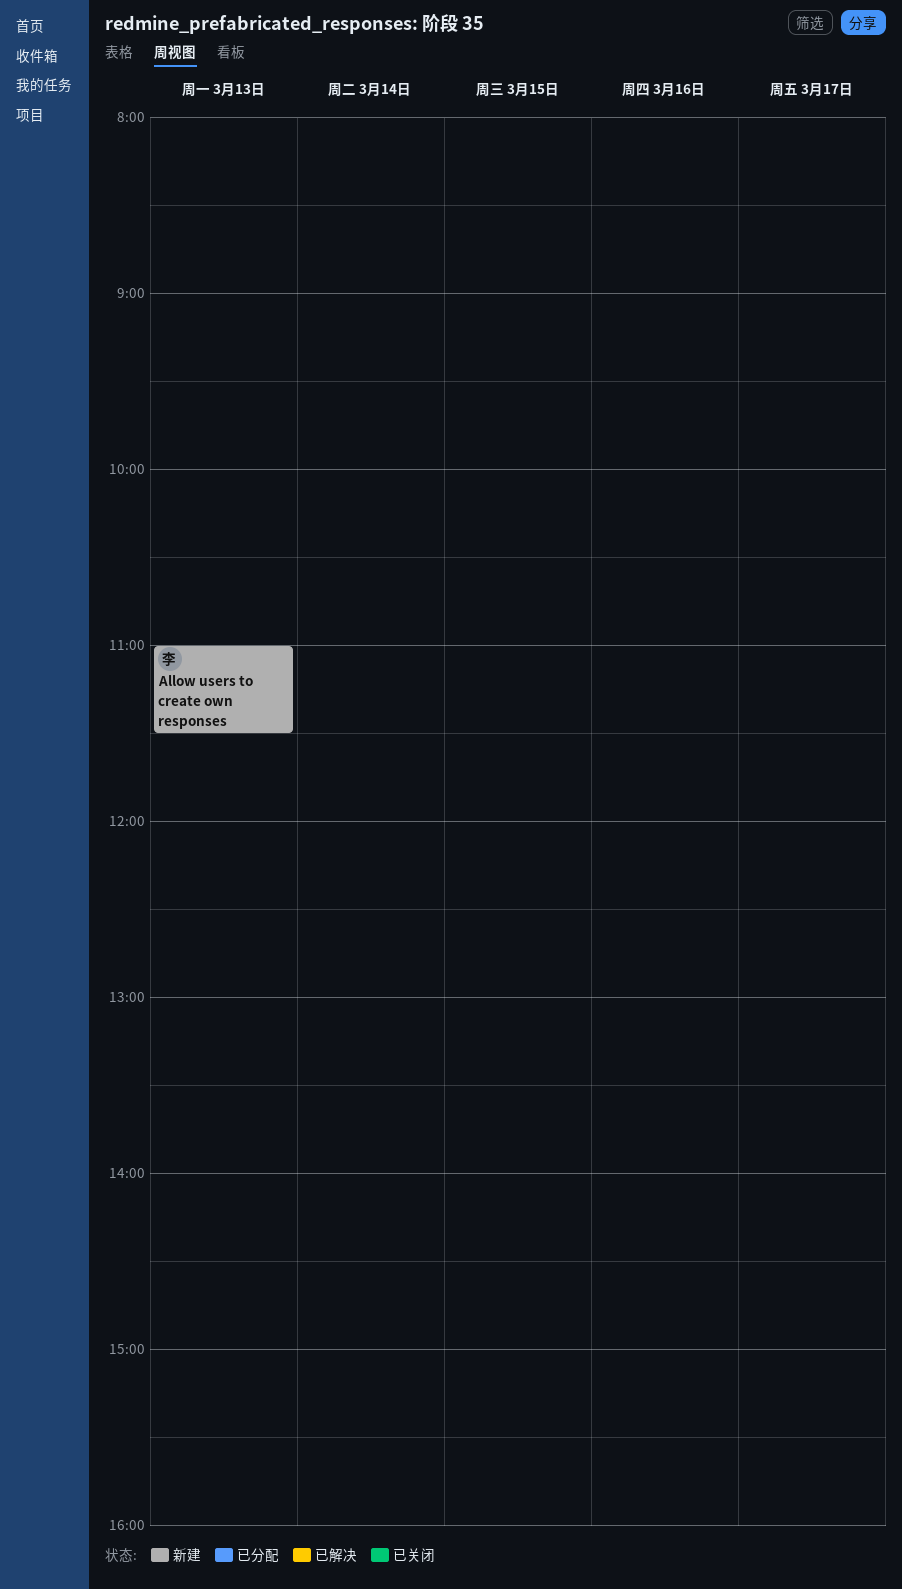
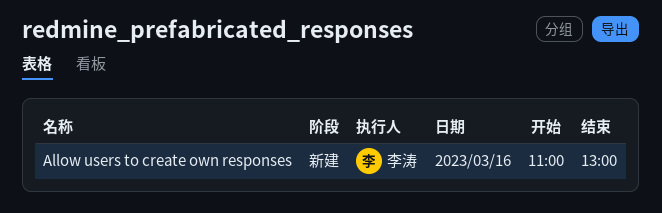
Allow users to create own responses, day: Mar 13 -> Mar 16
Allow users to create own responses, ends: 11:30 -> 13:00

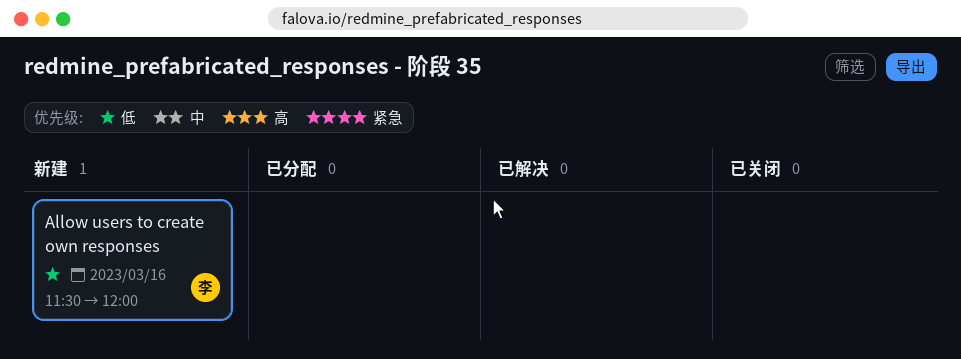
Allow users to create own responses, begins: 11:00 -> 11:30
Allow users to create own responses, ends: 13:00 -> 12:00

